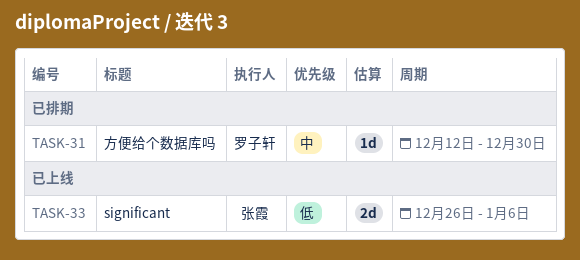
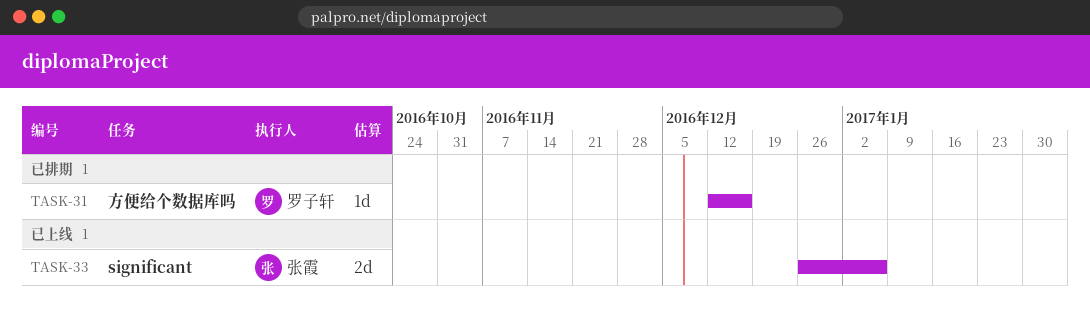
TASK-31, due: Dec 30 -> Dec 16

